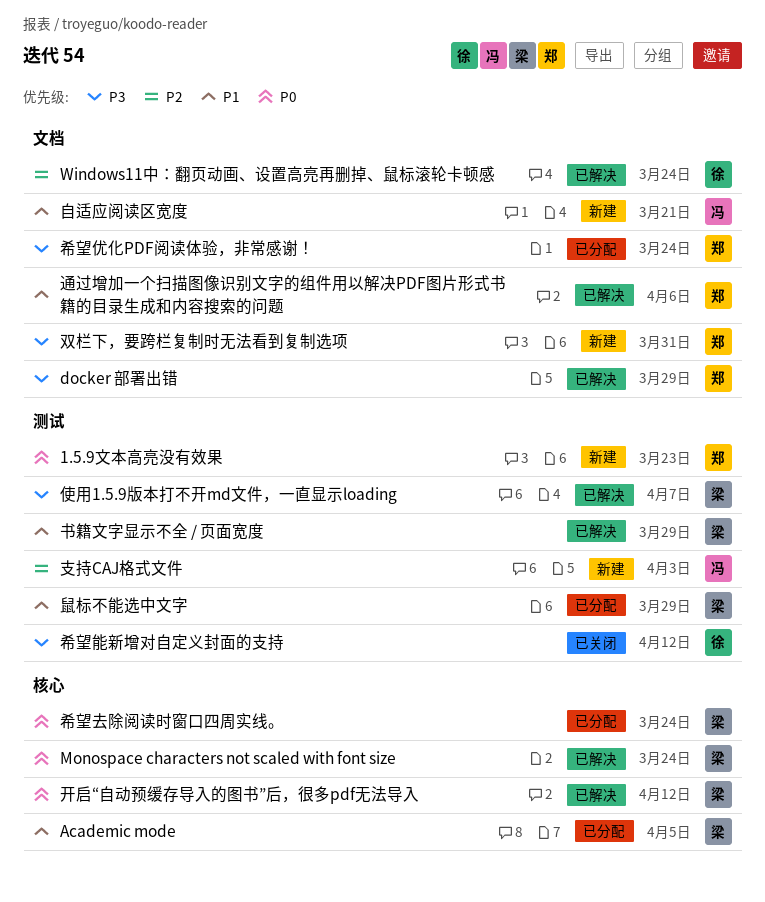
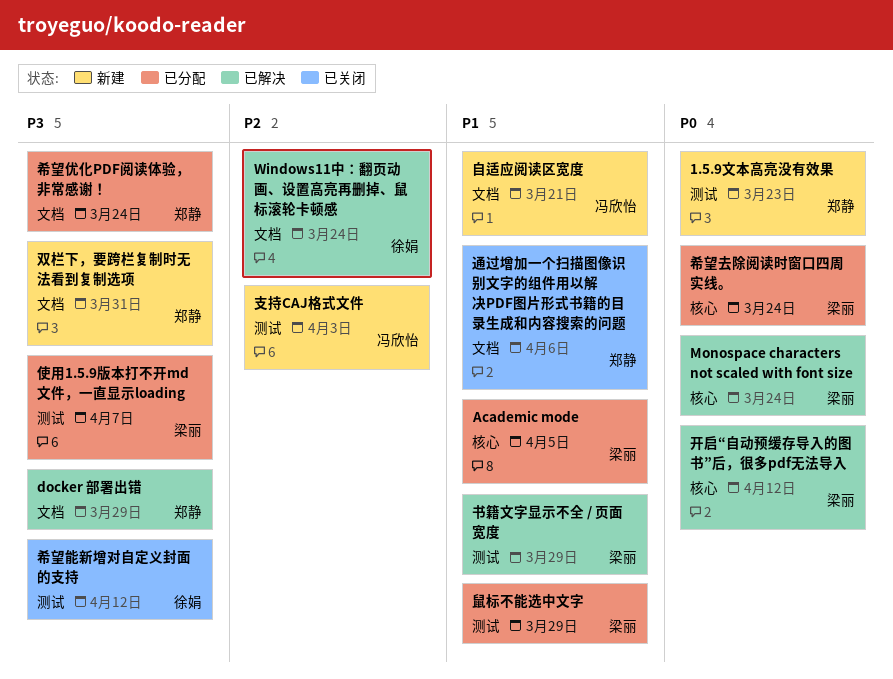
使用1.5.9版本打不开md文件，一直显示loading, status: 已解决 -> 已分配
通过增加一个扫描图像识别文字的组件用以解决PDF图片形式书籍的目录生成和内容搜索的问题, status: 已解决 -> 已关闭

